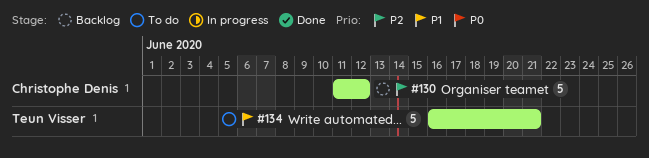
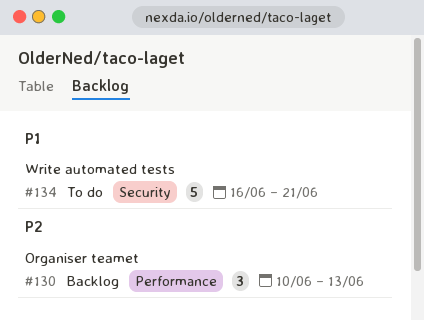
#130, estimate: 5 -> 3
#130, start: Jun 11 -> Jun 10
#130, due: Jun 12 -> Jun 13

